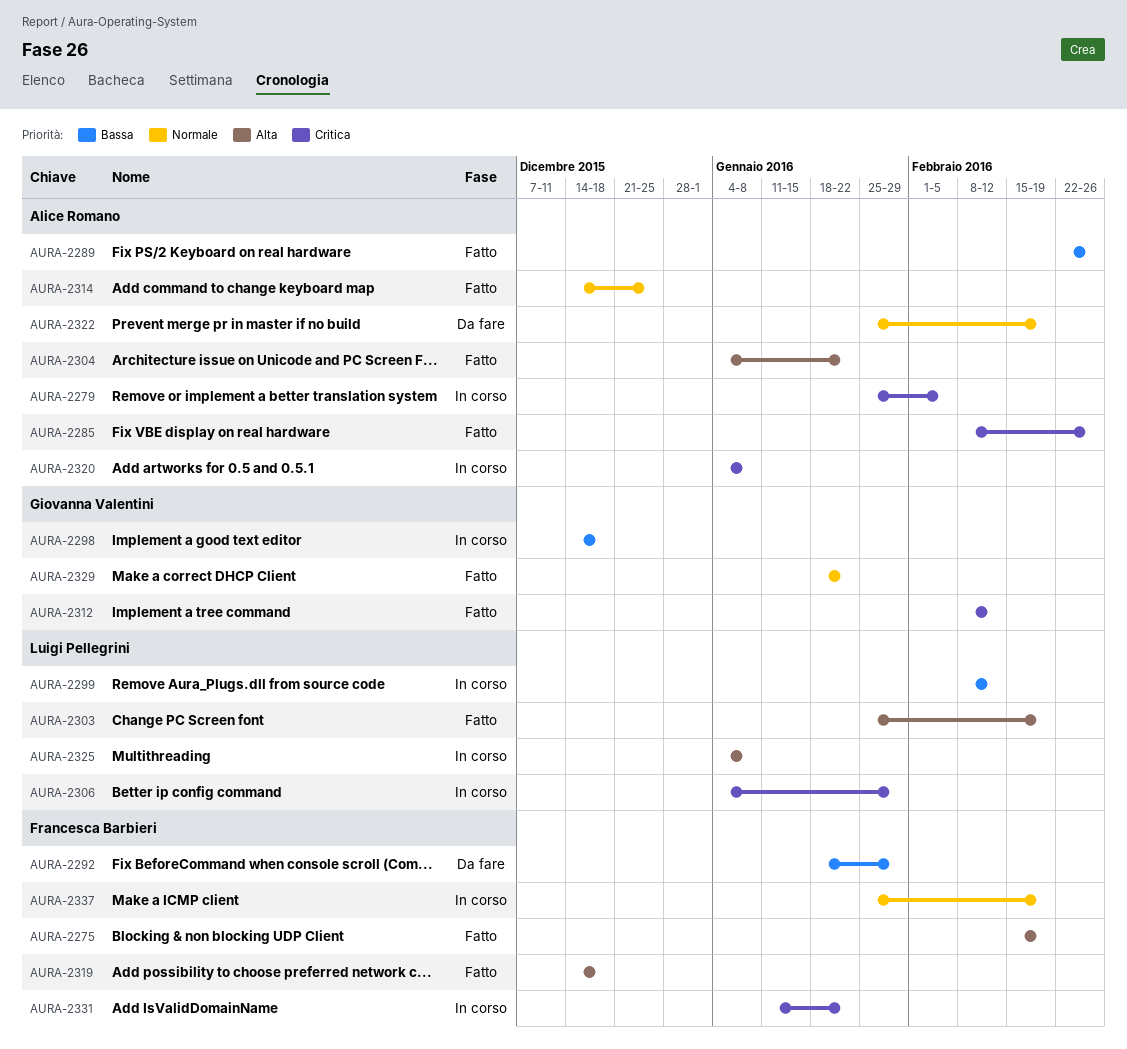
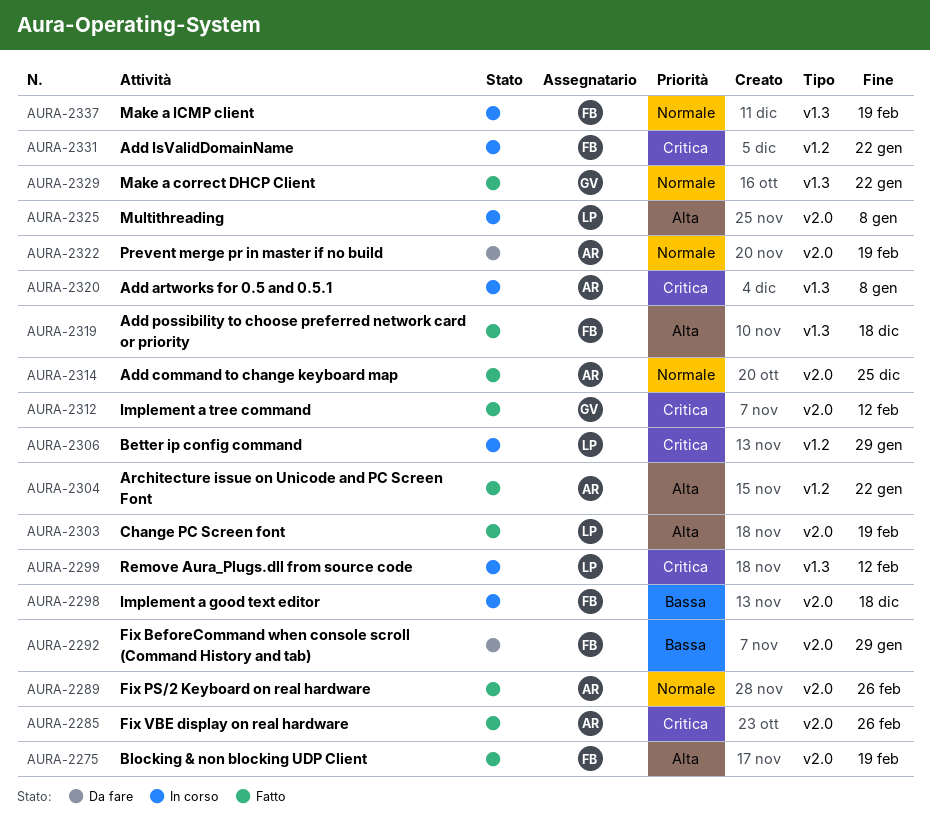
AURA-2279: present -> none
AURA-2289, priority: Bassa -> Normale
AURA-2298, owner: Giovanna Valentini -> Francesca Barbieri
AURA-2299, priority: Bassa -> Critica

